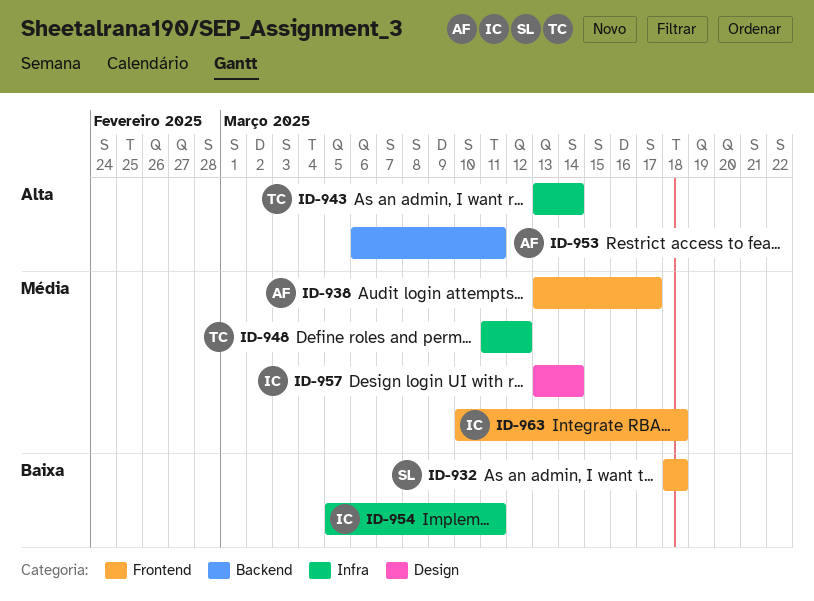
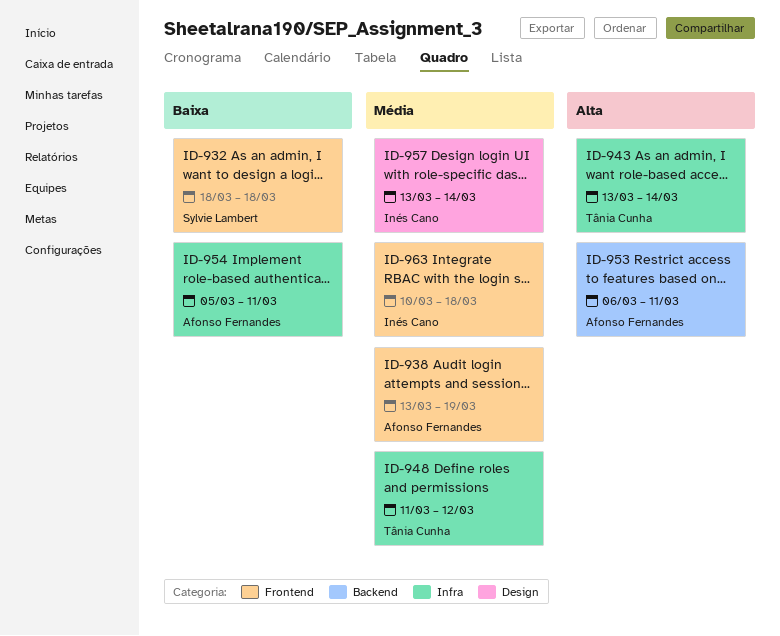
ID-938, due: Mar 17 -> Mar 19
ID-954, owner: Inés Cano -> Afonso Fernandes

